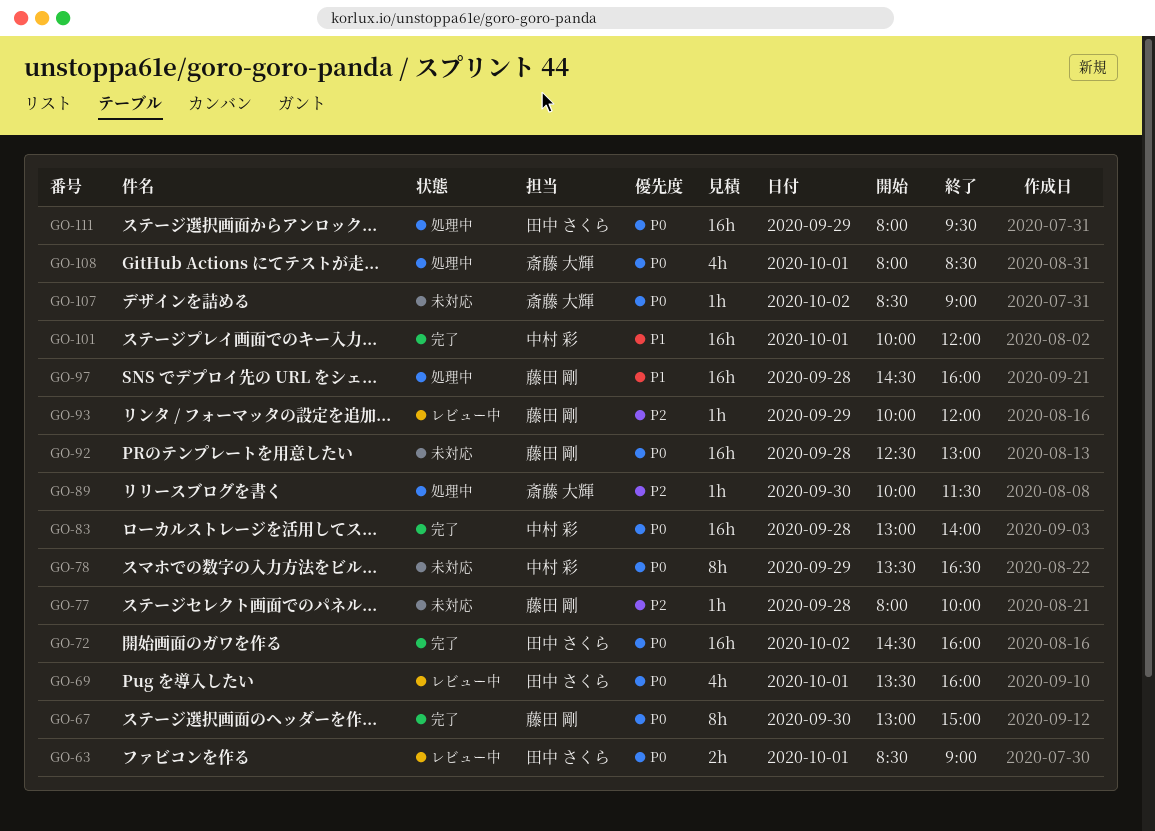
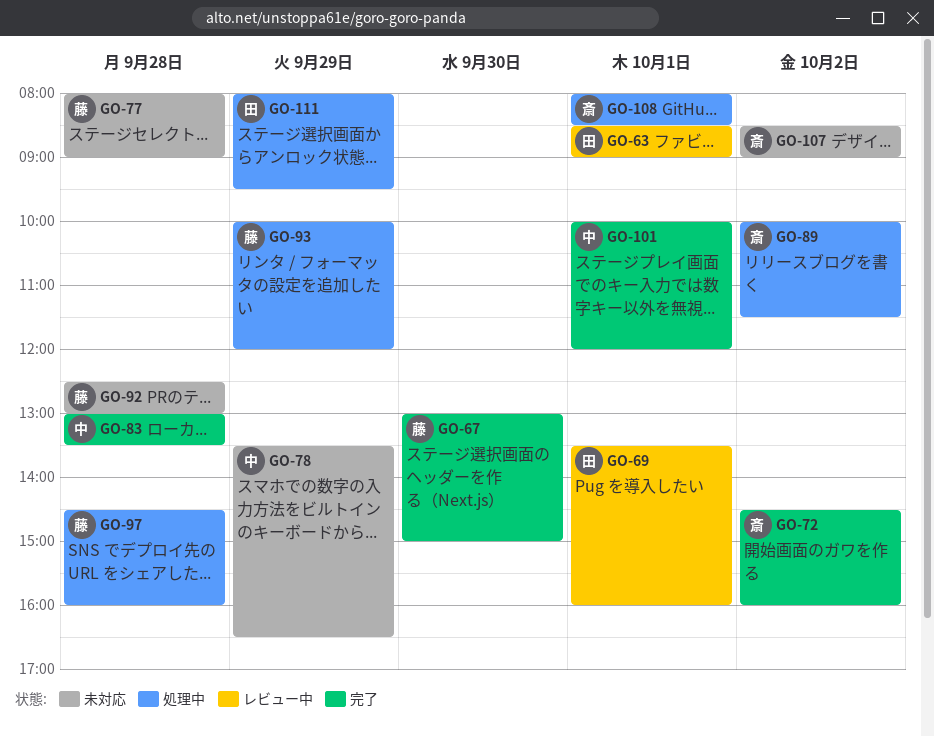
GO-72, owner: 田中 さくら -> 斎藤 大輝
GO-77, ends: 10:00 -> 09:00
GO-83, ends: 14:00 -> 13:30
GO-89, day: Sep 30 -> Oct 2
GO-93, status: レビュー中 -> 処理中

